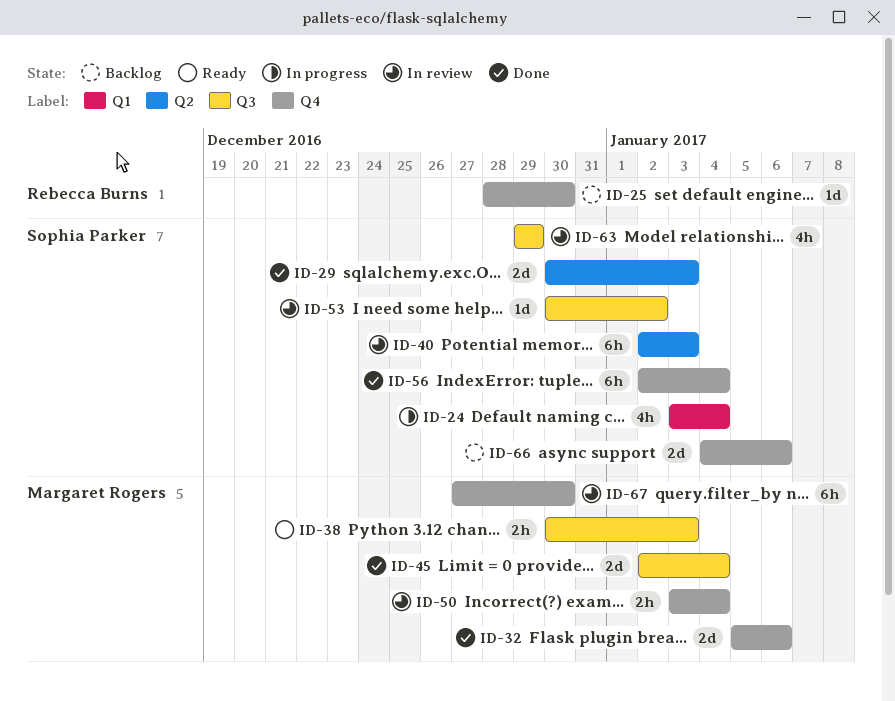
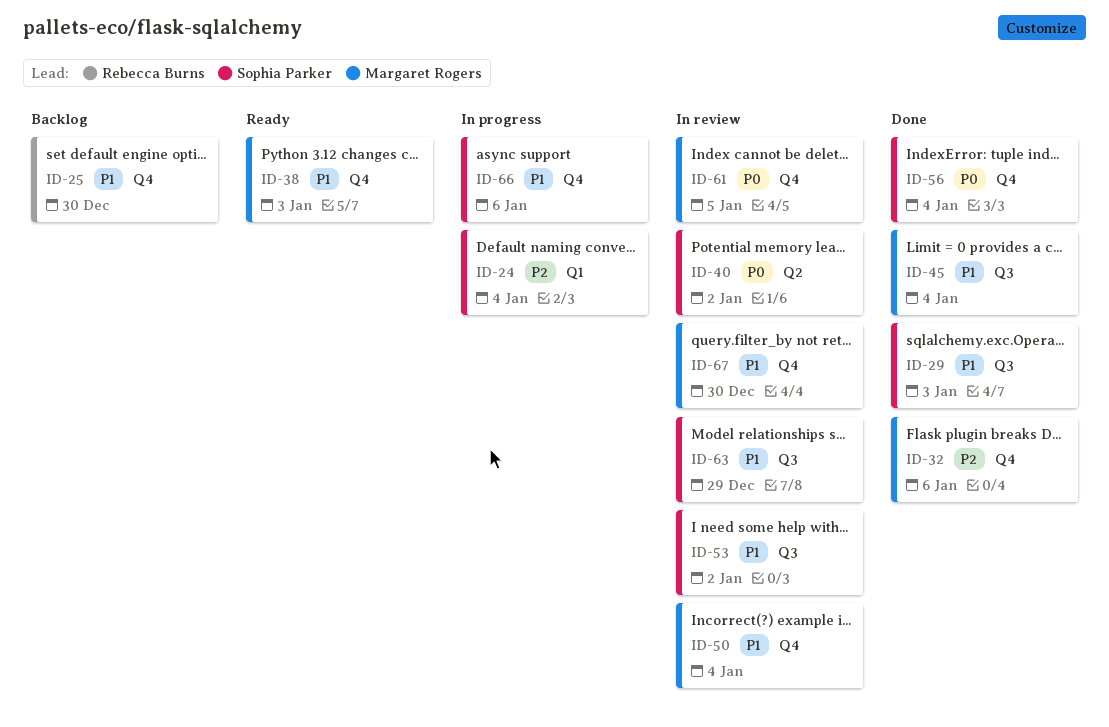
ID-29, label: Q2 -> Q3
ID-38, label: Q3 -> Q4
ID-40, due: Jan 3 -> Jan 2
ID-61: none -> present
ID-66, status: Backlog -> In progress

